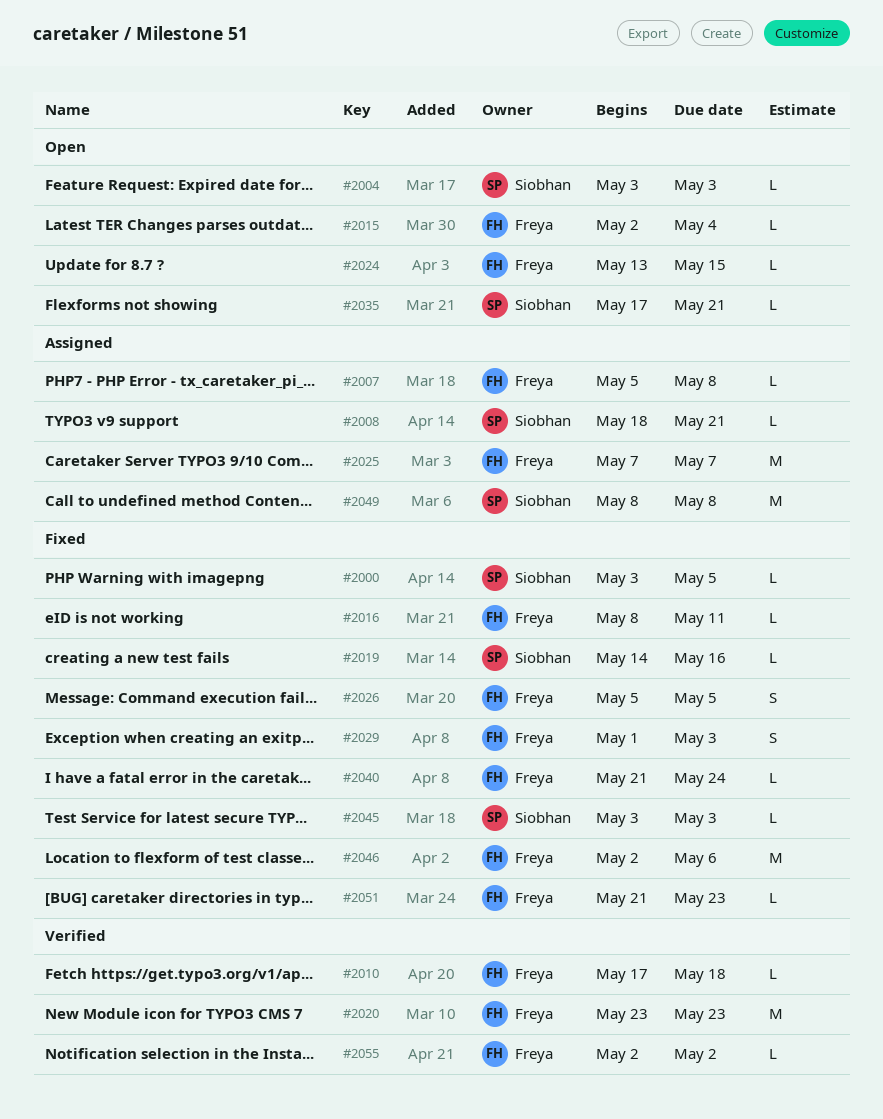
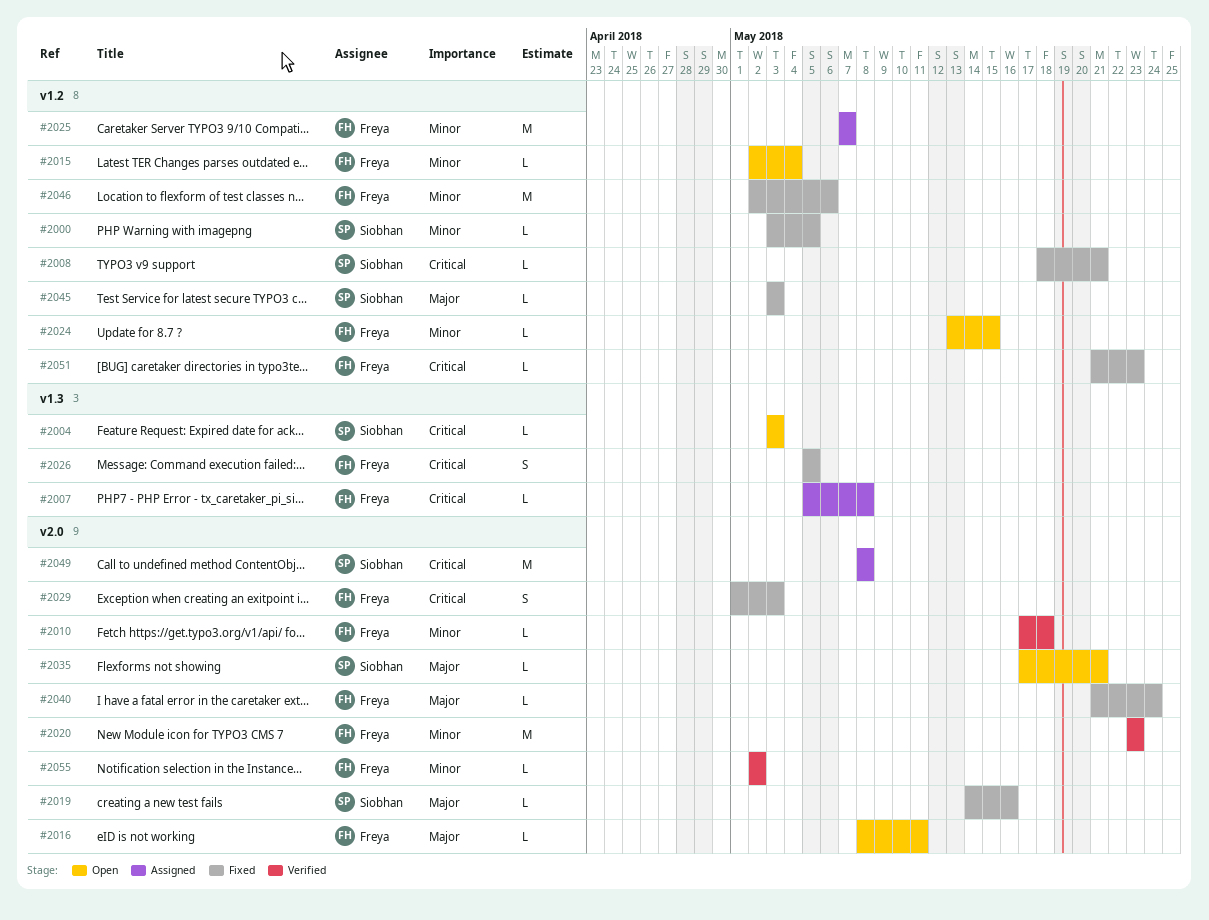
#2008, status: Assigned -> Fixed
#2016, status: Fixed -> Open

